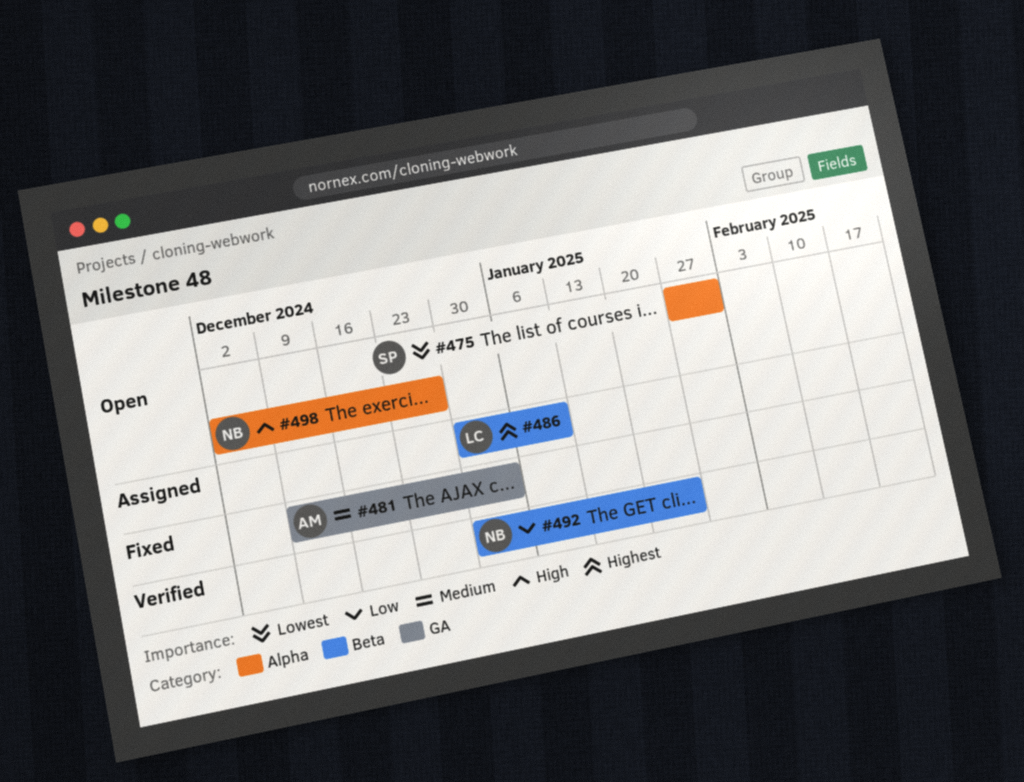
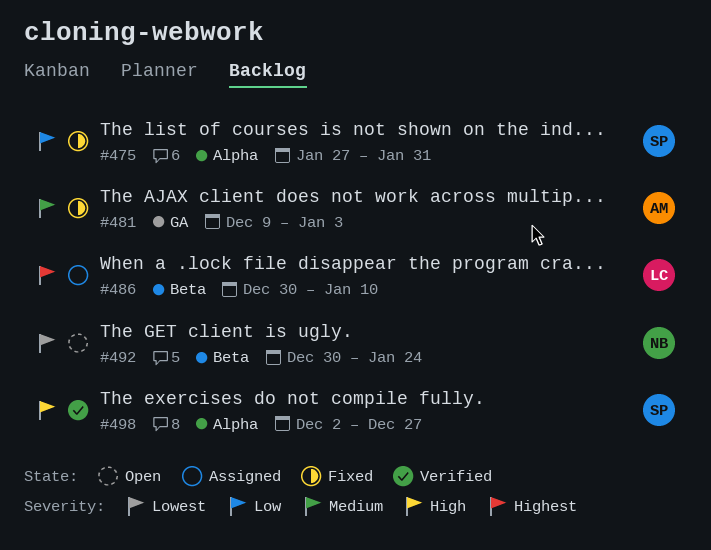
#475, status: Open -> Fixed
#475, priority: Lowest -> Low
#492, status: Verified -> Open
#492, priority: Low -> Lowest
#498, status: Open -> Verified
#498, owner: NB -> SP

